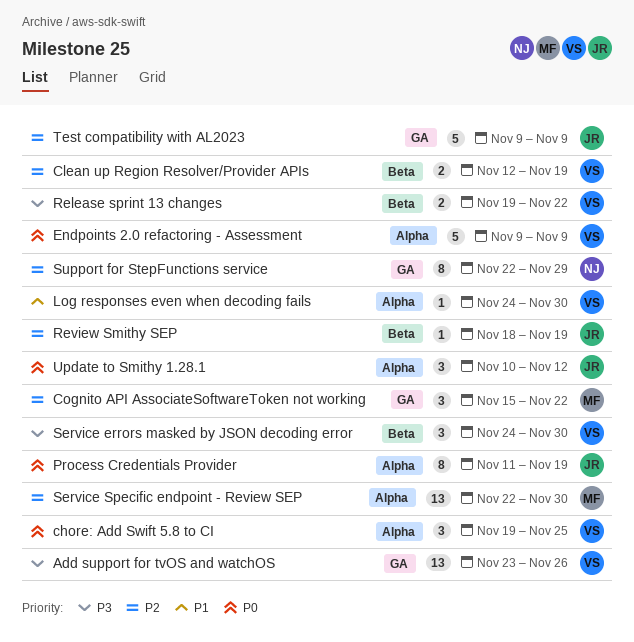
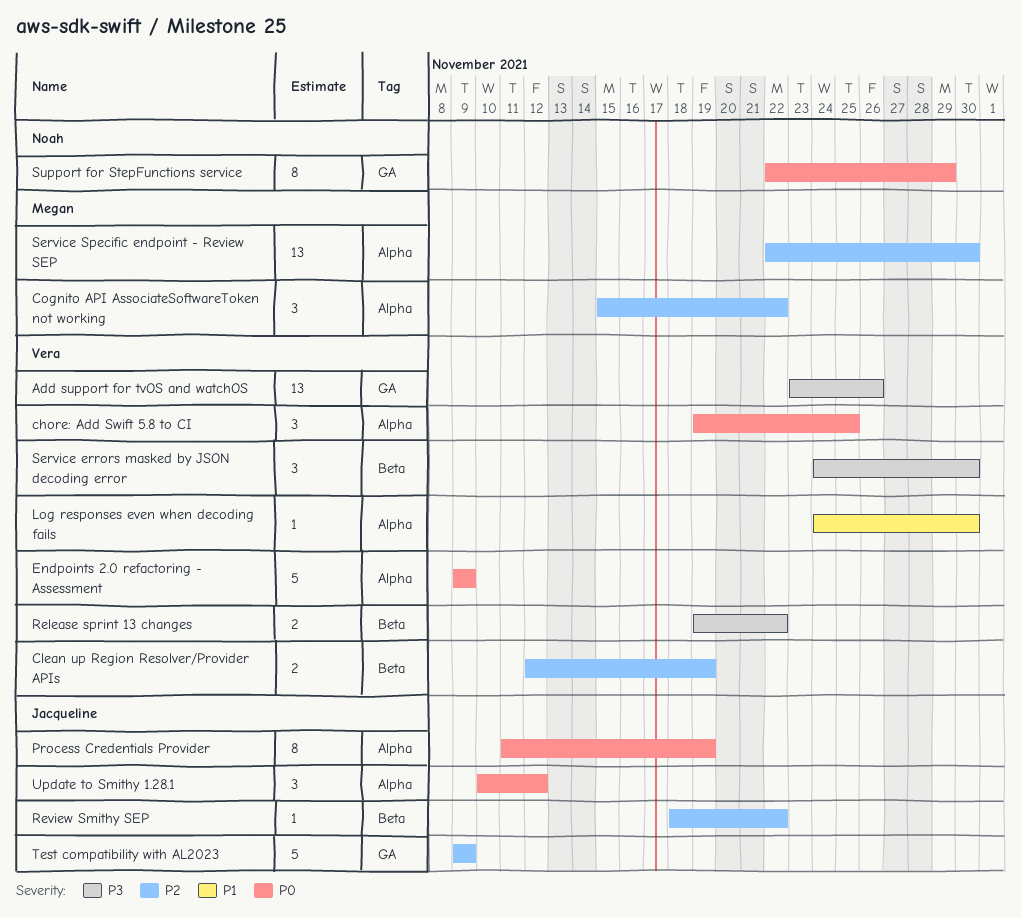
Cognito API AssociateSoftwareToken not working, label: GA -> Alpha
Review Smithy SEP, due: Nov 19 -> Nov 22
Support for StepFunctions service, priority: P2 -> P0

